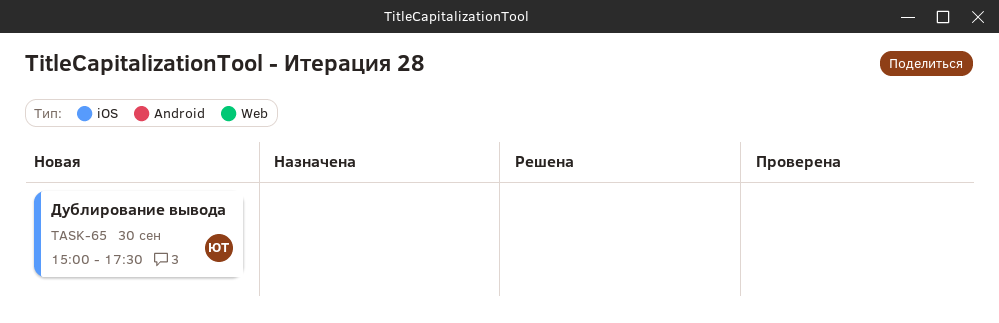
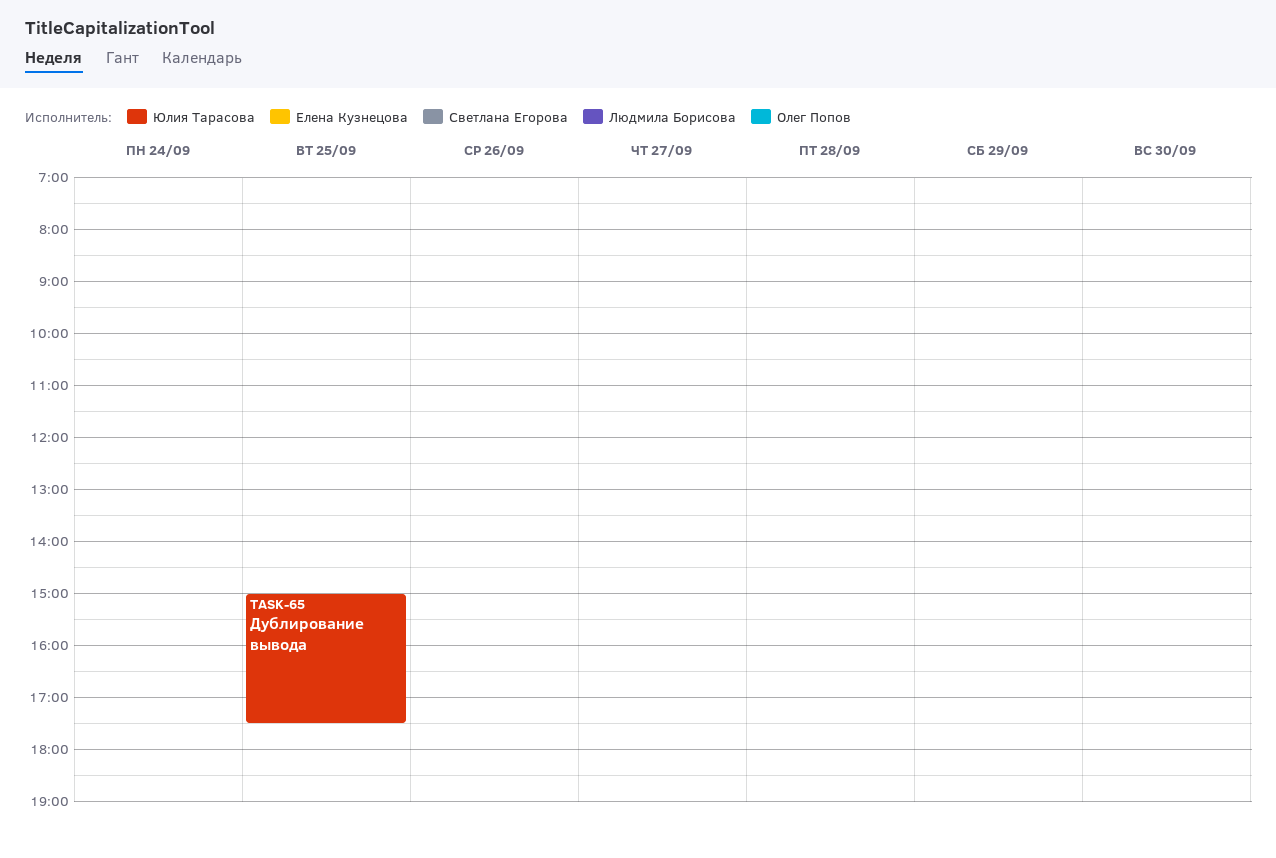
TASK-65, day: Sep 30 -> Sep 25

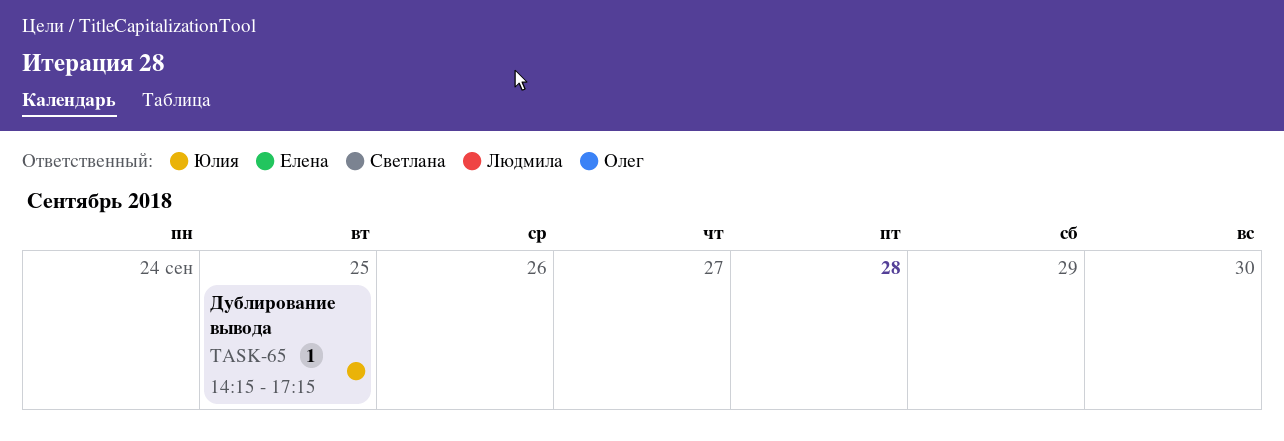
TASK-65, begins: 15:00 -> 14:15
TASK-65, ends: 17:30 -> 17:15

